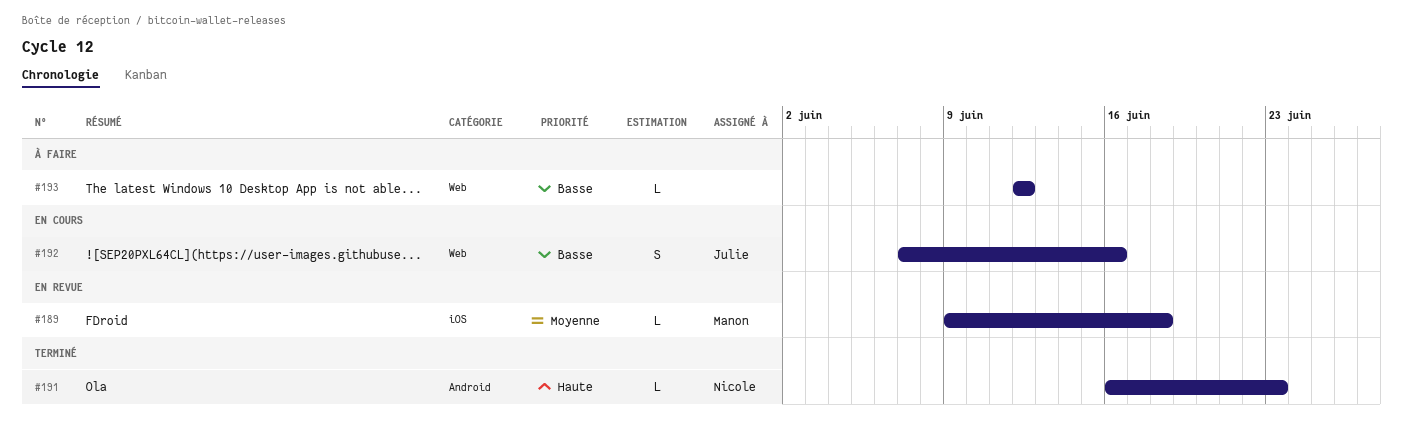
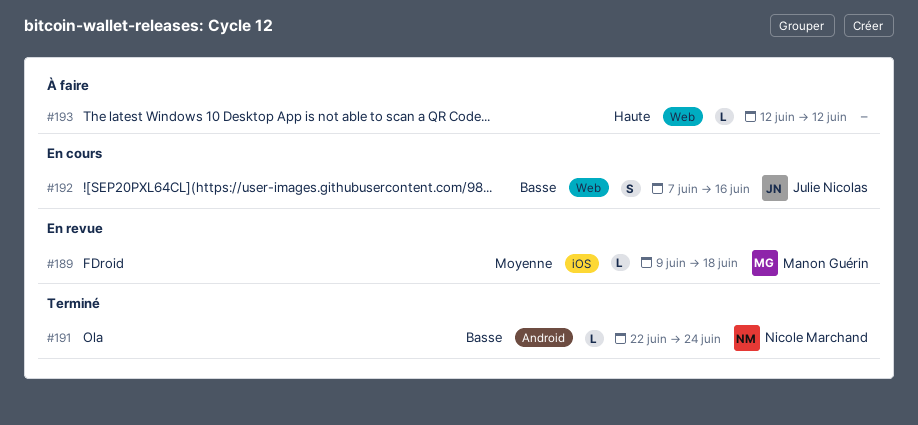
#191, priority: Haute -> Basse
#191, start: Jun 16 -> Jun 22
#191, due: Jun 23 -> Jun 24
#193, priority: Basse -> Haute

